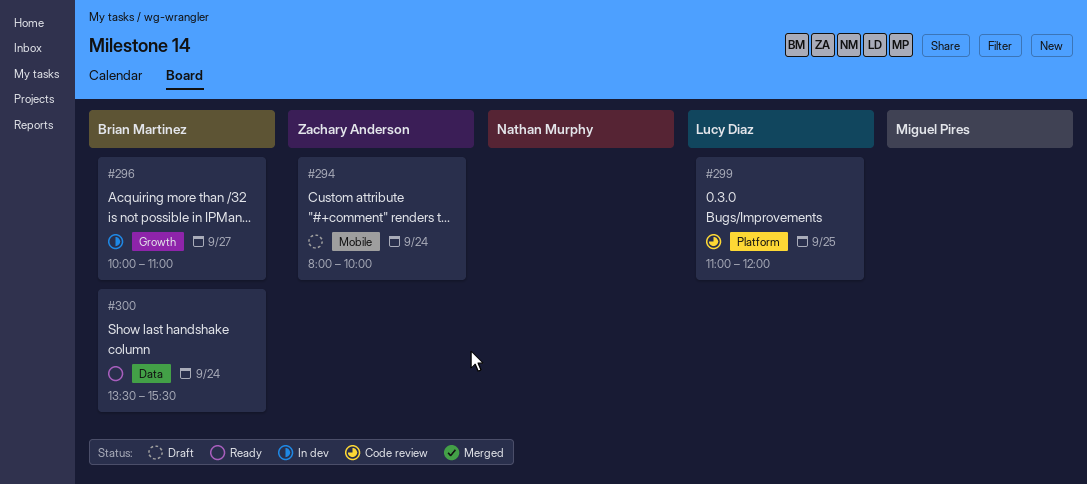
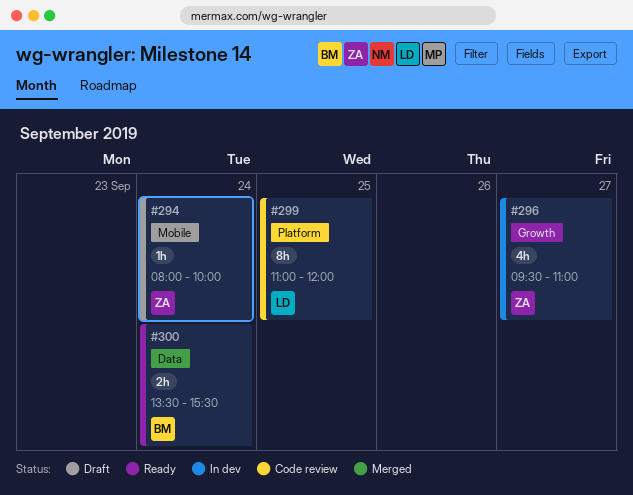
#296, owner: Brian Martinez -> Zachary Anderson
#296, begins: 10:00 -> 09:30

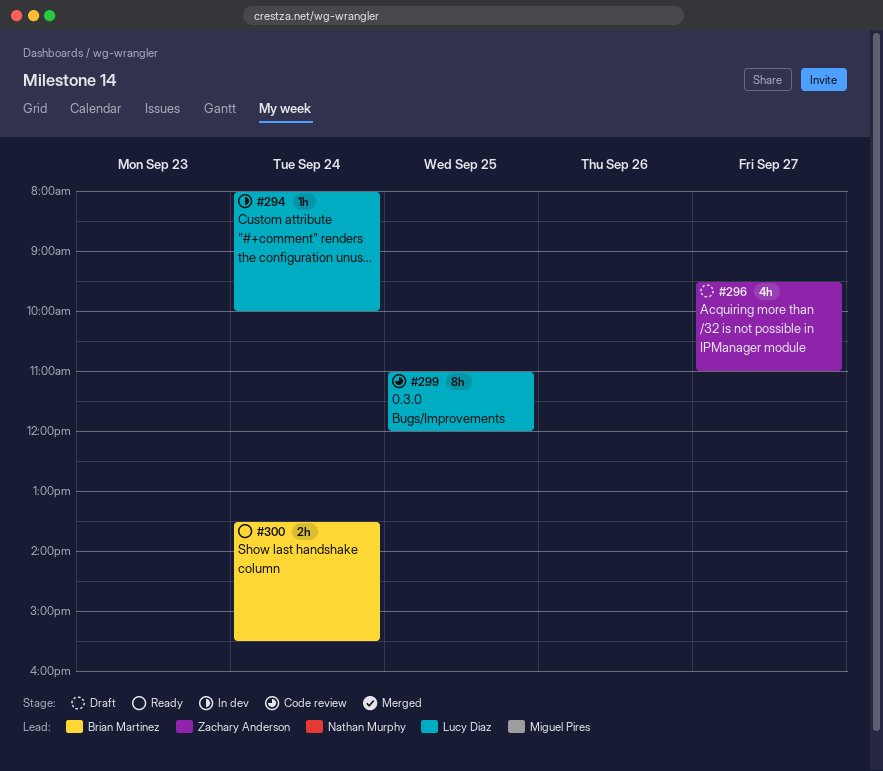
#294, status: Draft -> In dev
#294, owner: Zachary Anderson -> Lucy Diaz
#296, status: In dev -> Draft

